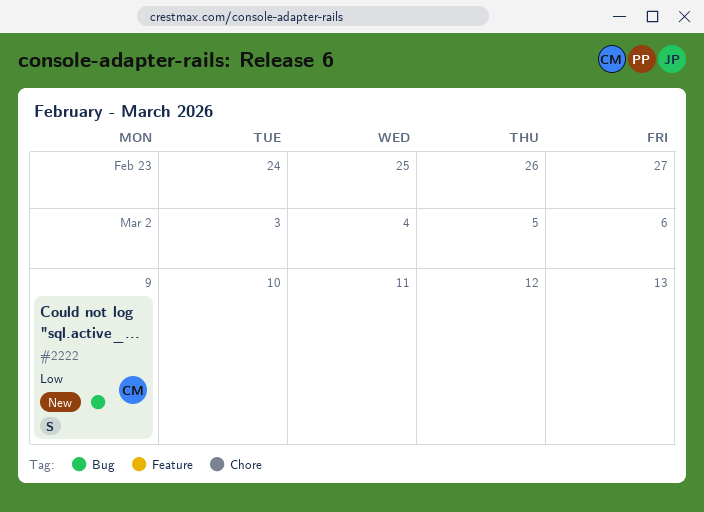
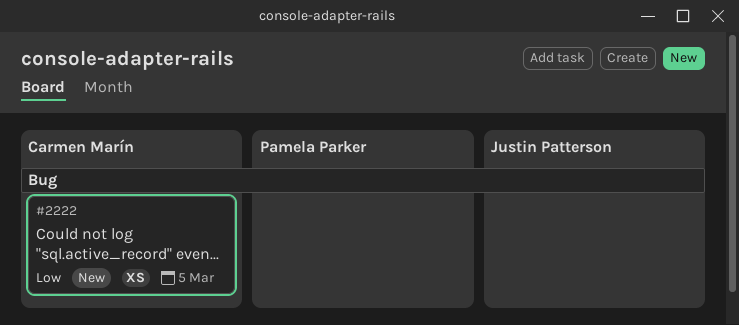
#2222, estimate: S -> XS
#2222, due: Mar 9 -> Mar 5

